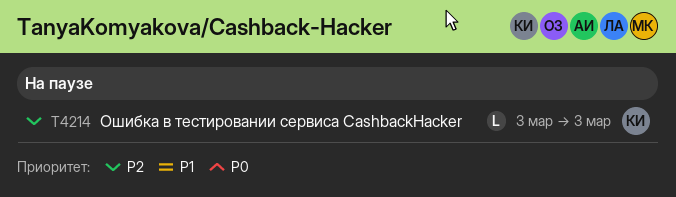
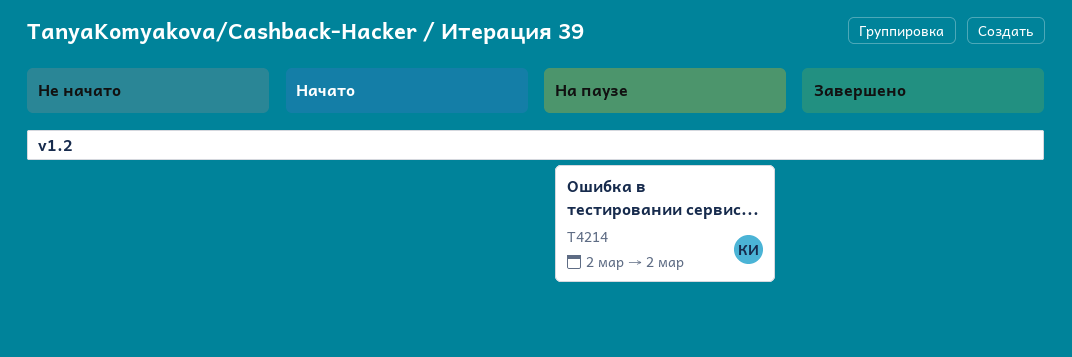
T4214, start: Mar 3 -> Mar 2
T4214, due: Mar 3 -> Mar 2

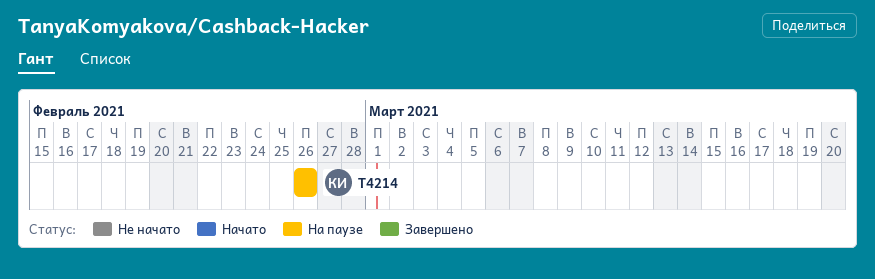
T4214, start: Mar 2 -> Feb 26
T4214, due: Mar 2 -> Feb 26

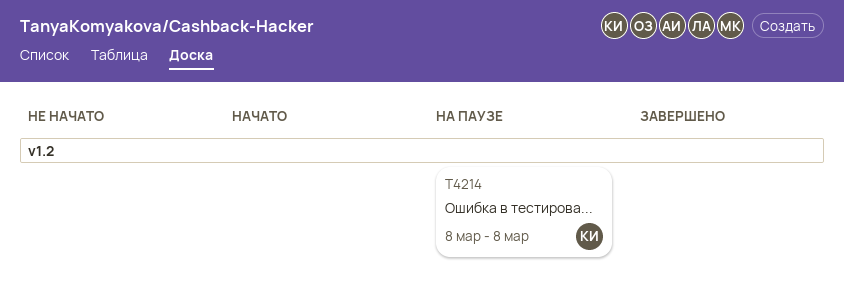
T4214, start: Feb 26 -> Mar 8
T4214, due: Feb 26 -> Mar 8

